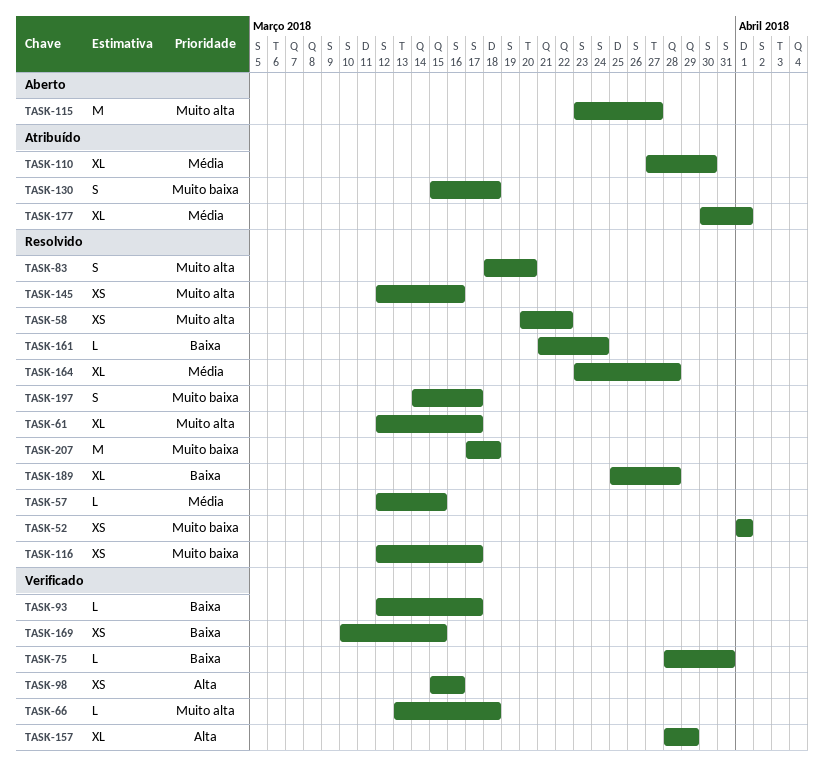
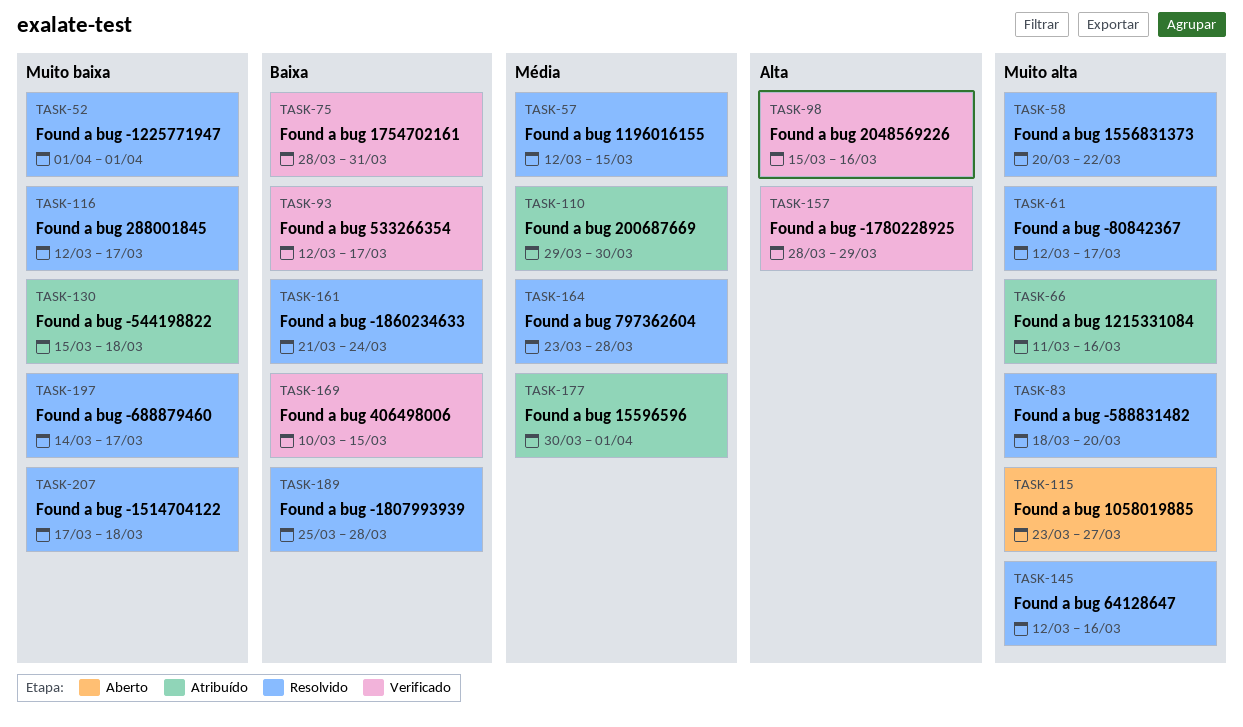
TASK-66, status: Verificado -> Atribuído
TASK-66, start: Mar 13 -> Mar 11
TASK-66, due: Mar 18 -> Mar 16
TASK-110, start: Mar 27 -> Mar 29

